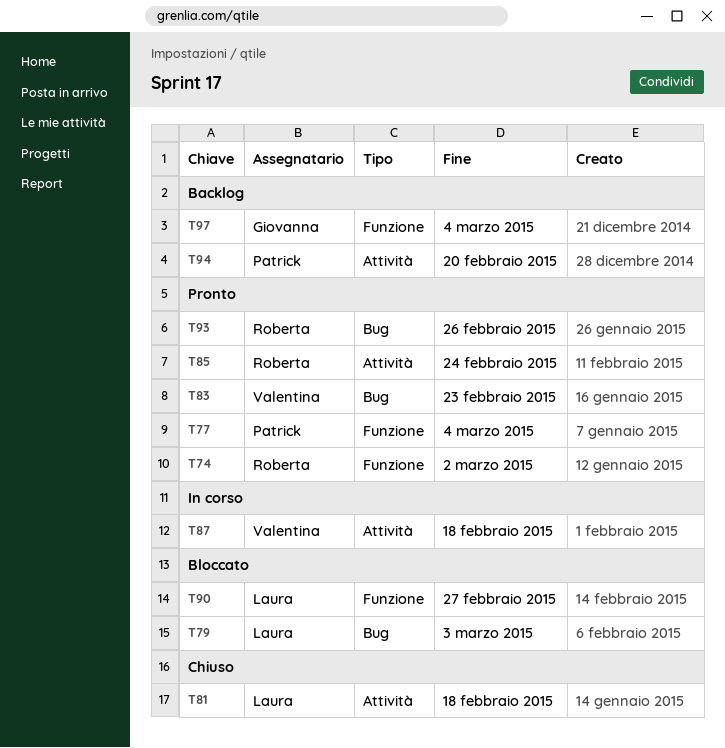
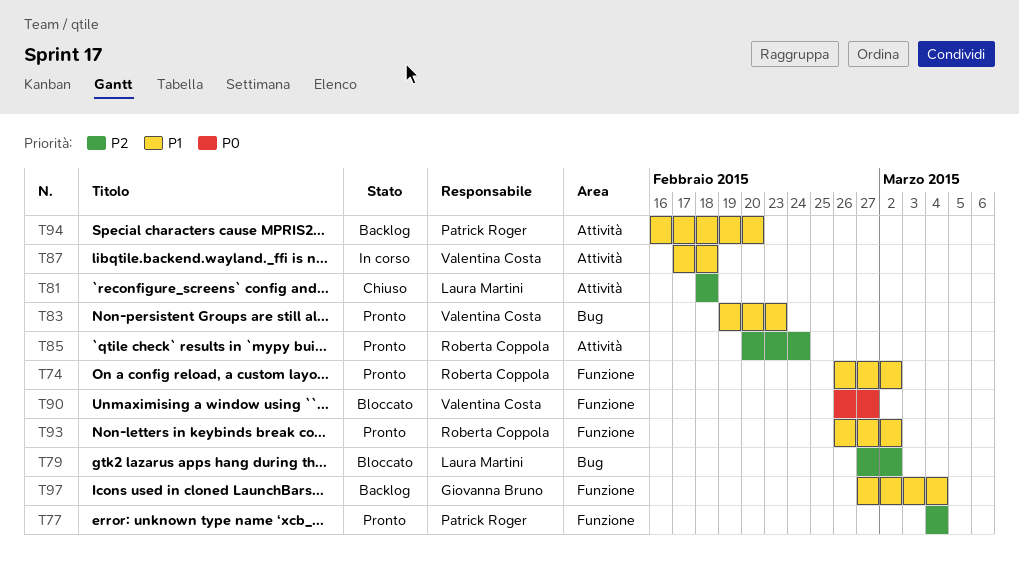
T79, due: Mar 3 -> Mar 2
T90, owner: Laura Martini -> Valentina Costa
T93, label: Bug -> Funzione
T93, due: Feb 26 -> Mar 2

